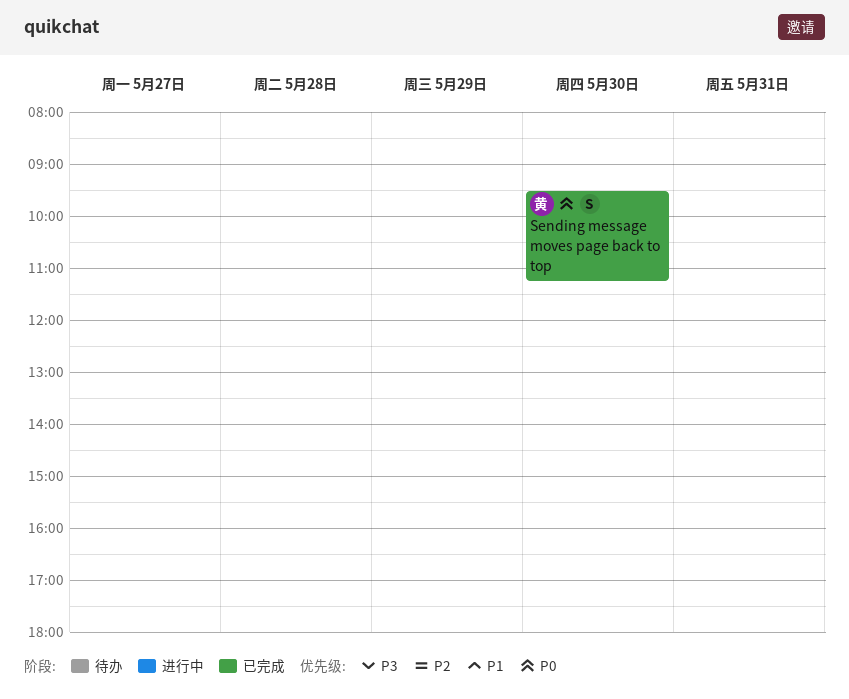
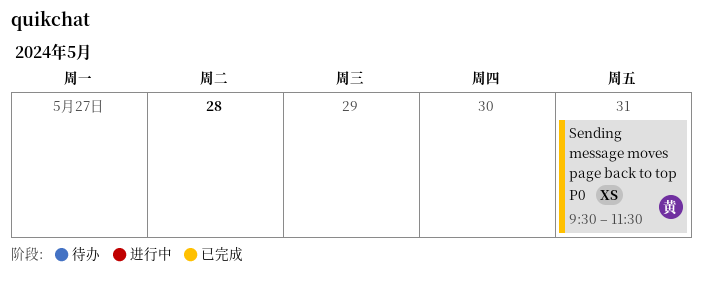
Sending message moves page back to top, estimate: S -> XS
Sending message moves page back to top, day: May 30 -> May 31
Sending message moves page back to top, ends: 11:15 -> 11:30

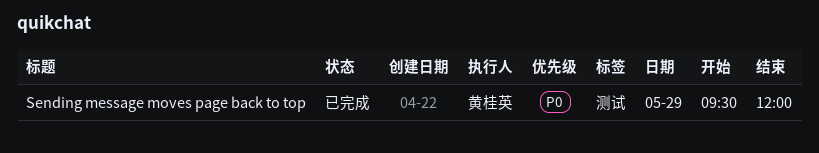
Sending message moves page back to top, day: May 31 -> May 29
Sending message moves page back to top, ends: 11:30 -> 12:00

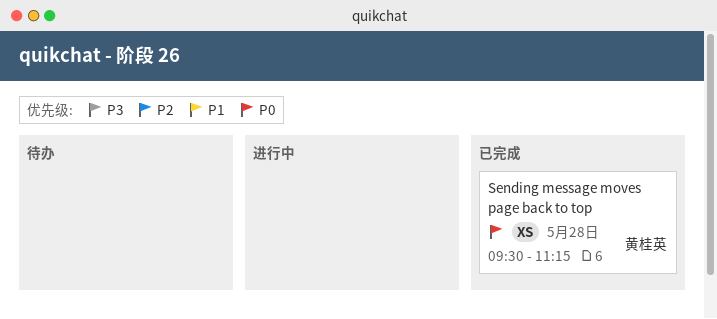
Sending message moves page back to top, day: May 29 -> May 28
Sending message moves page back to top, ends: 12:00 -> 11:15

